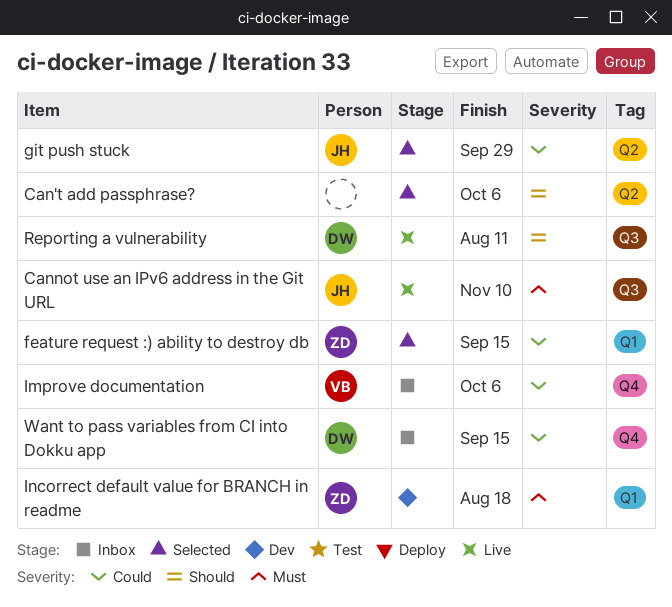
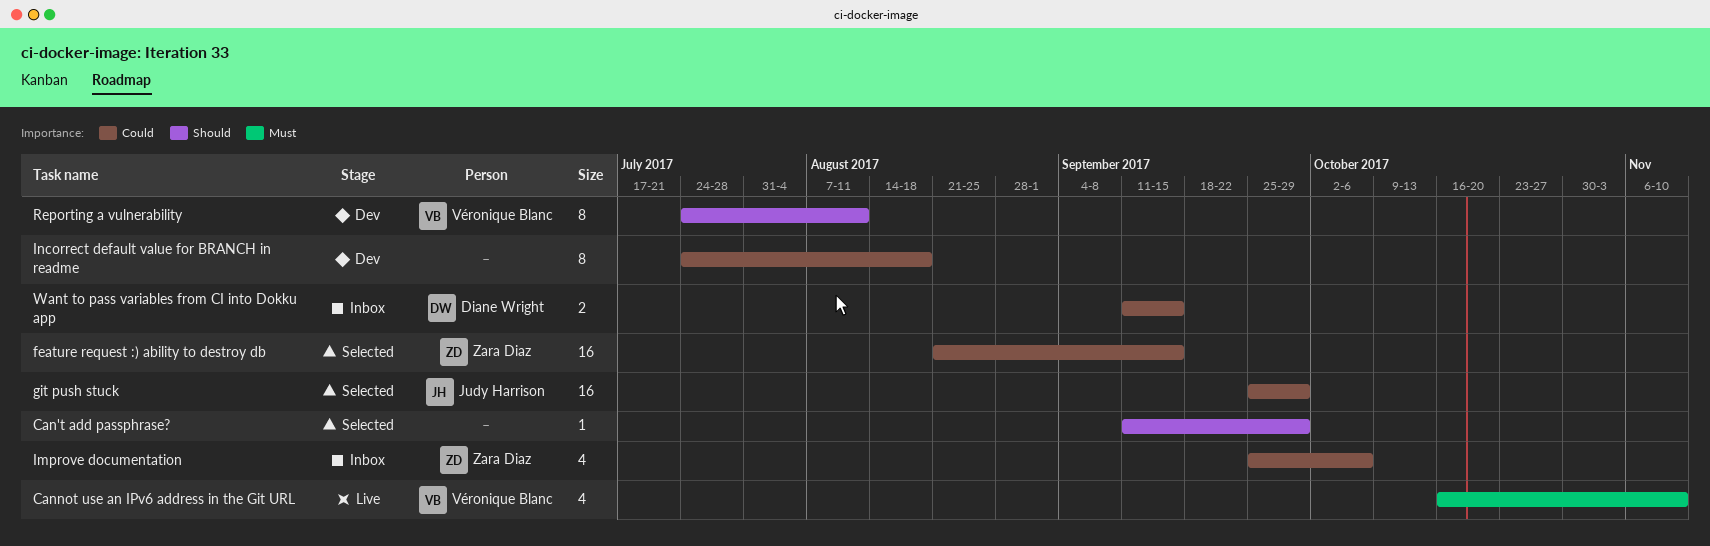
Can't add passphrase?, due: Oct 6 -> Sep 29
Cannot use an IPv6 address in the Git URL, owner: Judy Harrison -> Véronique Blanc
Improve documentation, owner: Véronique Blanc -> Zara Diaz
Incorrect default value for BRANCH in readme, owner: Zara Diaz -> none
Incorrect default value for BRANCH in readme, priority: Must -> Could
Reporting a vulnerability, status: Live -> Dev
Reporting a vulnerability, owner: Diane Wright -> Véronique Blanc

